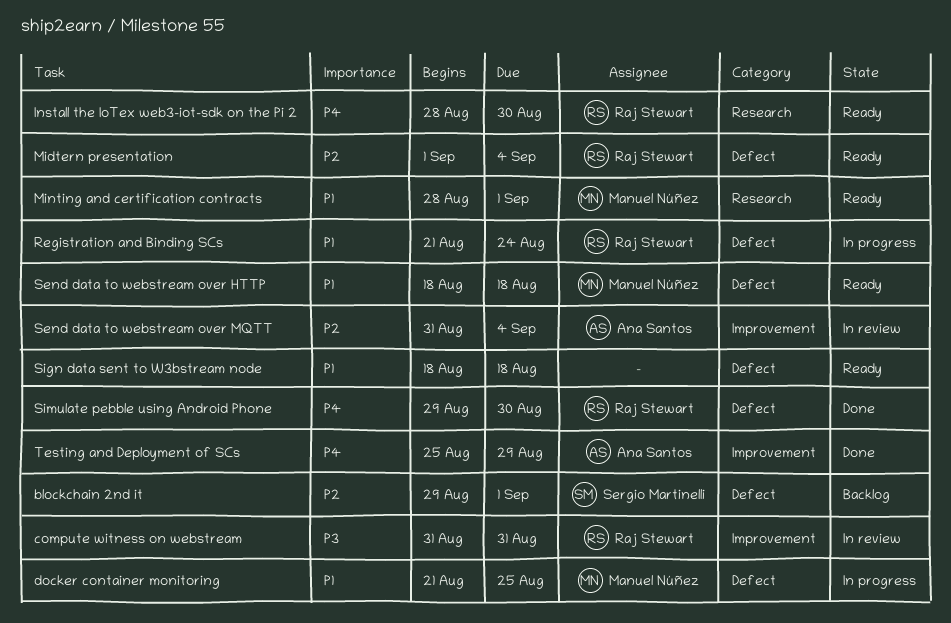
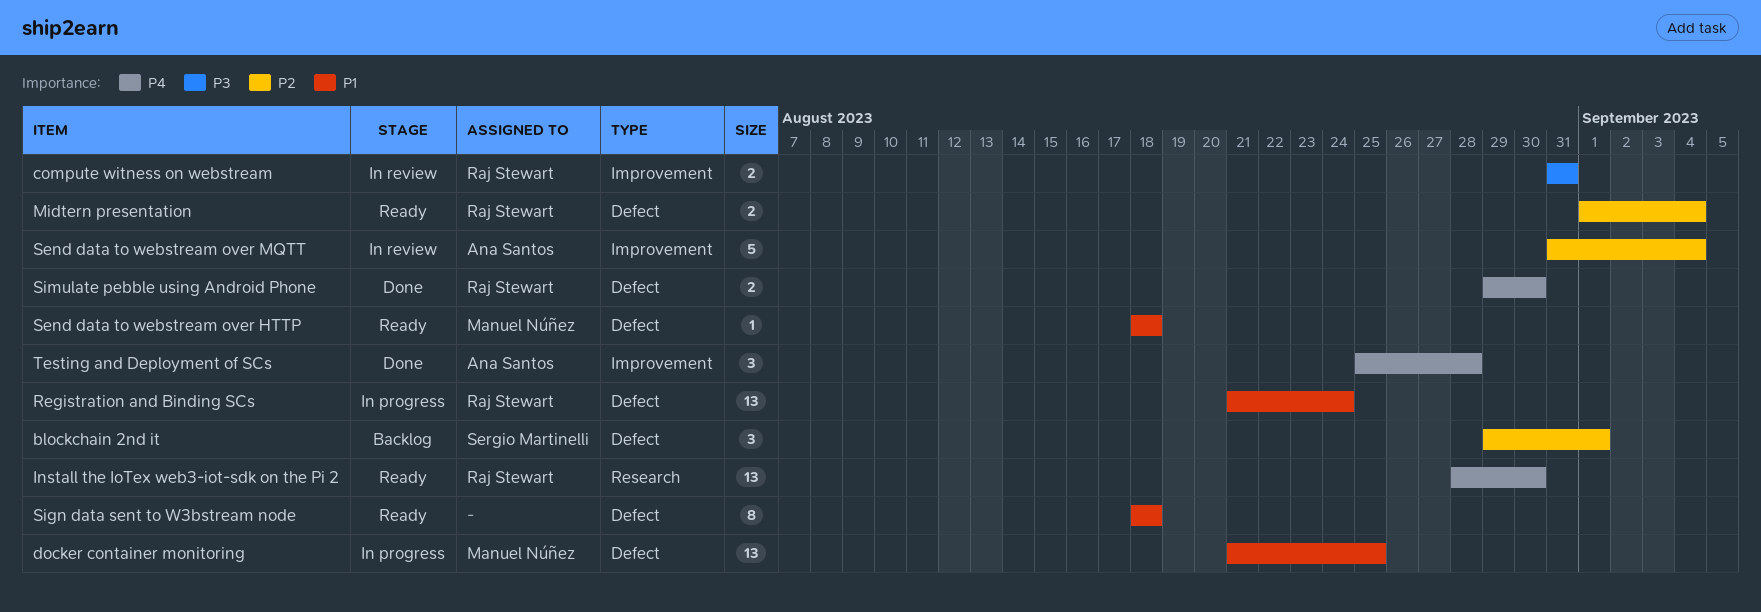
Minting and certification contracts: present -> none
Testing and Deployment of SCs, due: Aug 29 -> Aug 28

